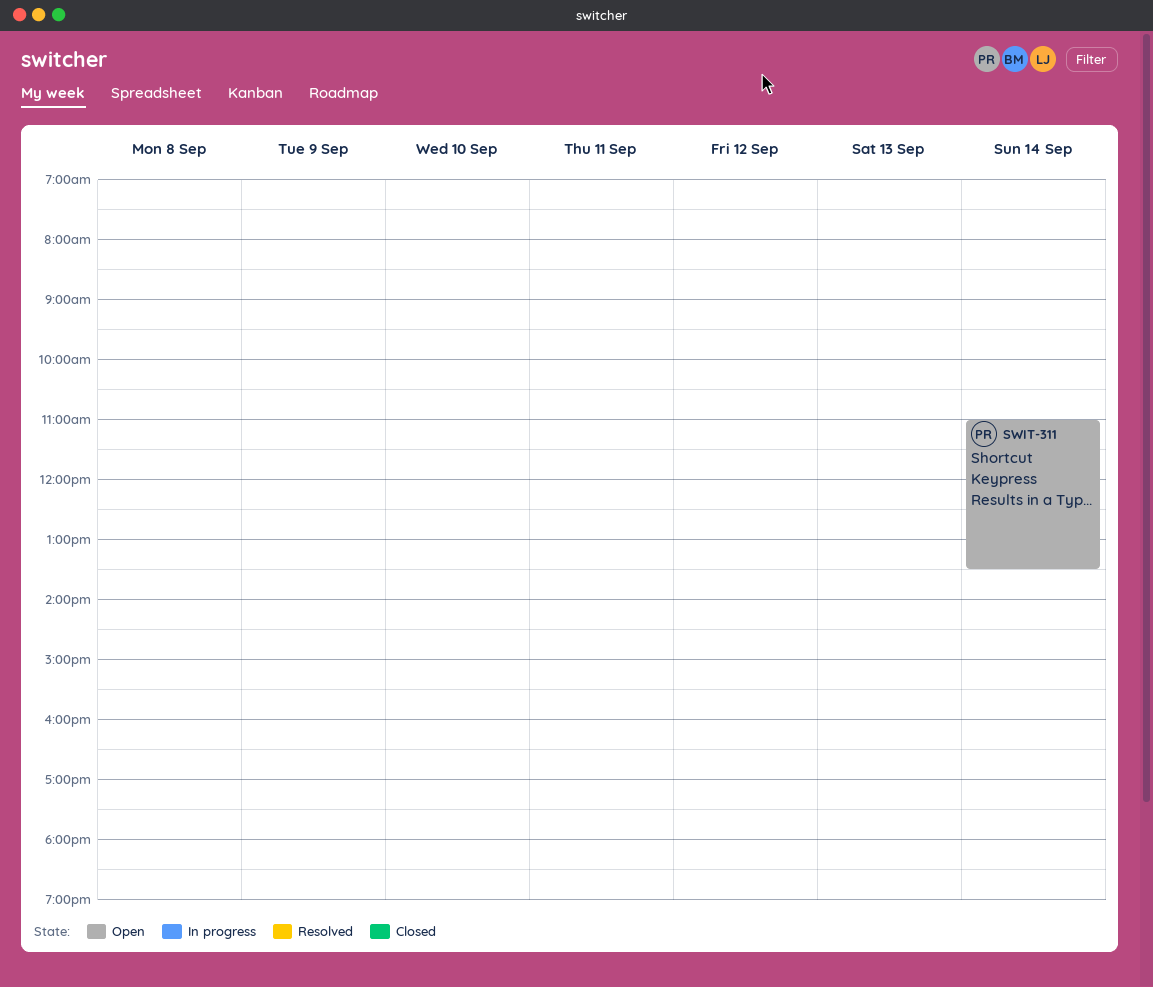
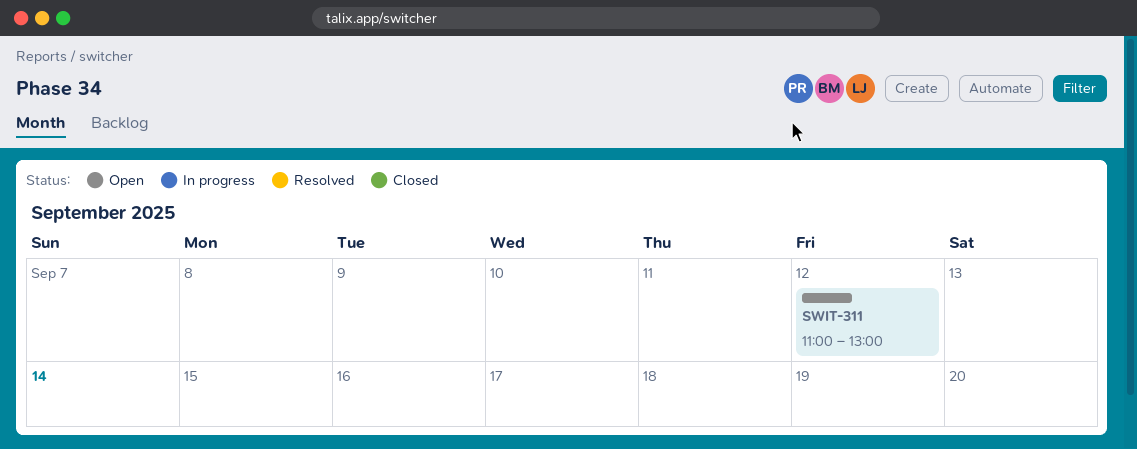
SWIT-311, day: Sep 14 -> Sep 12
SWIT-311, ends: 13:30 -> 13:00

